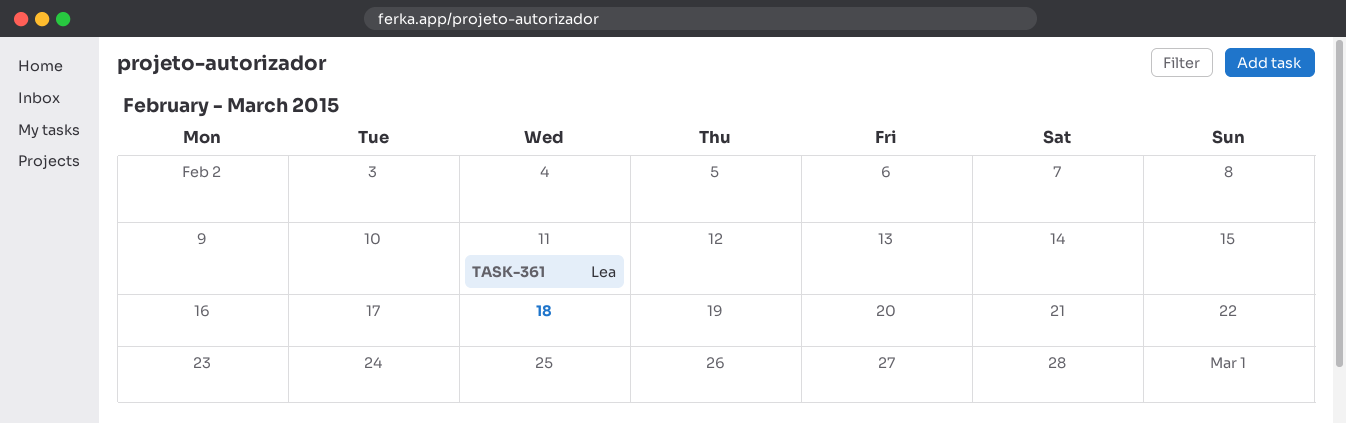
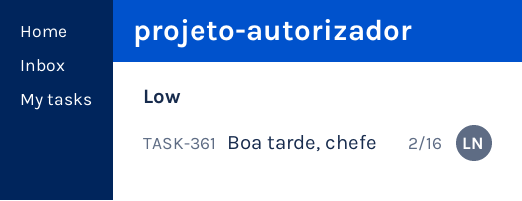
TASK-361, due: Feb 11 -> Feb 16

